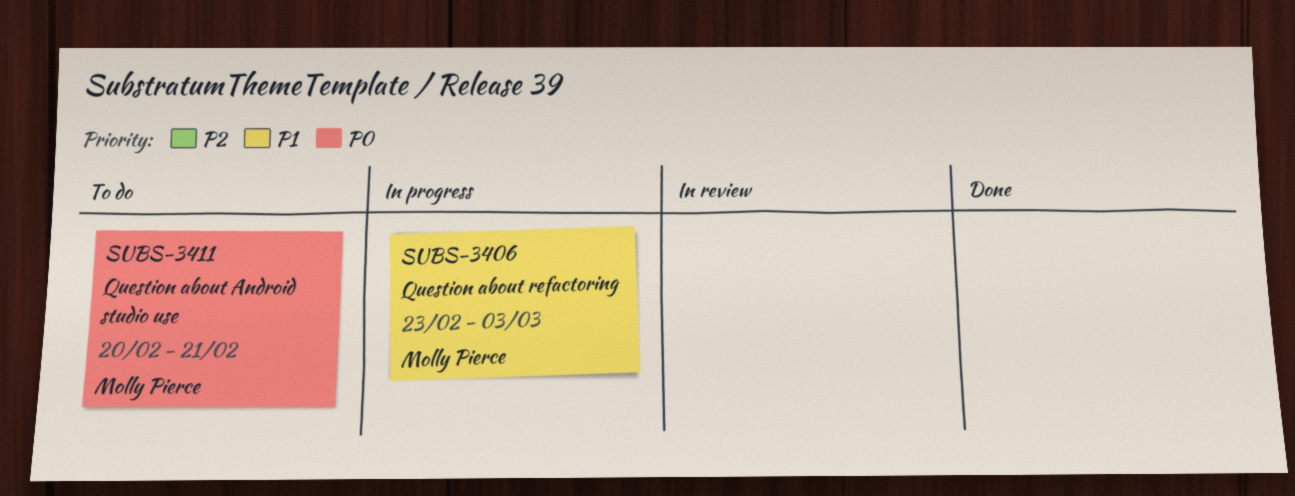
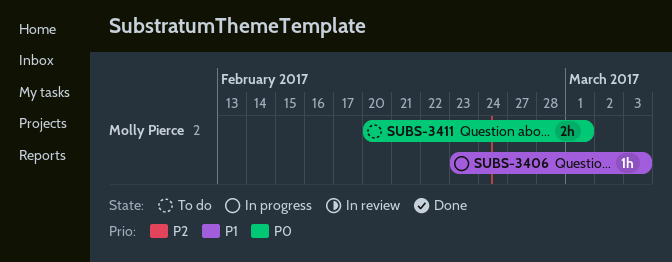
SUBS-3411, due: Feb 21 -> Mar 1

